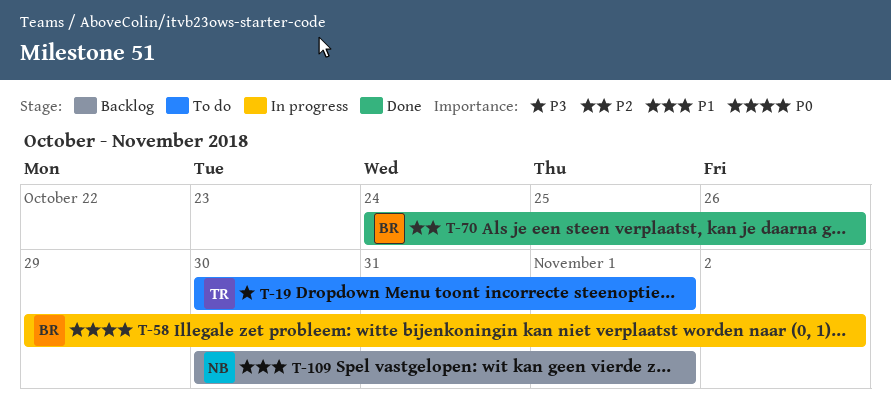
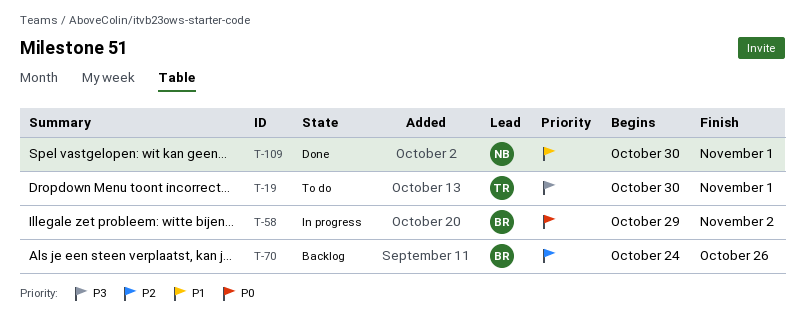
T-70, status: Done -> Backlog
T-109, status: Backlog -> Done

